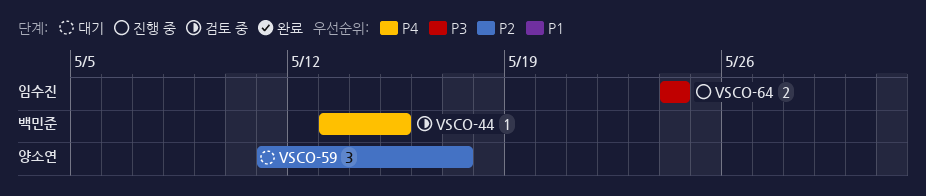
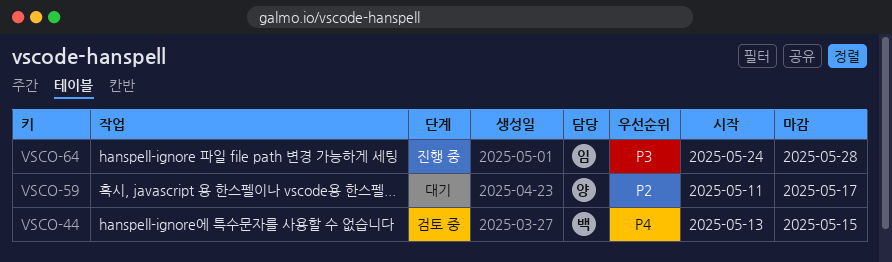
VSCO-64, due: May 24 -> May 28

